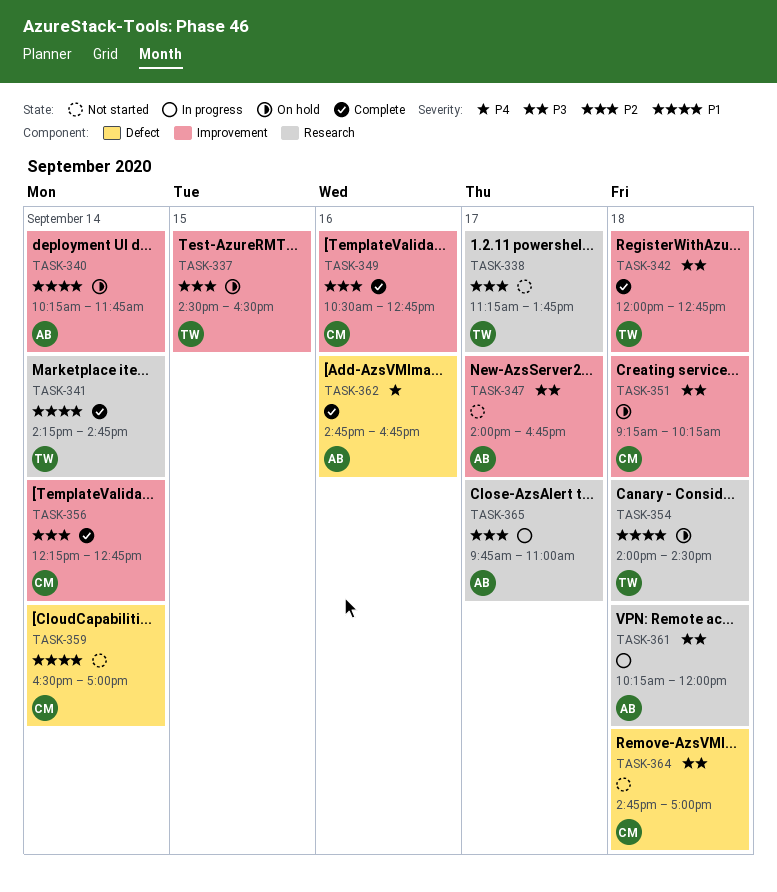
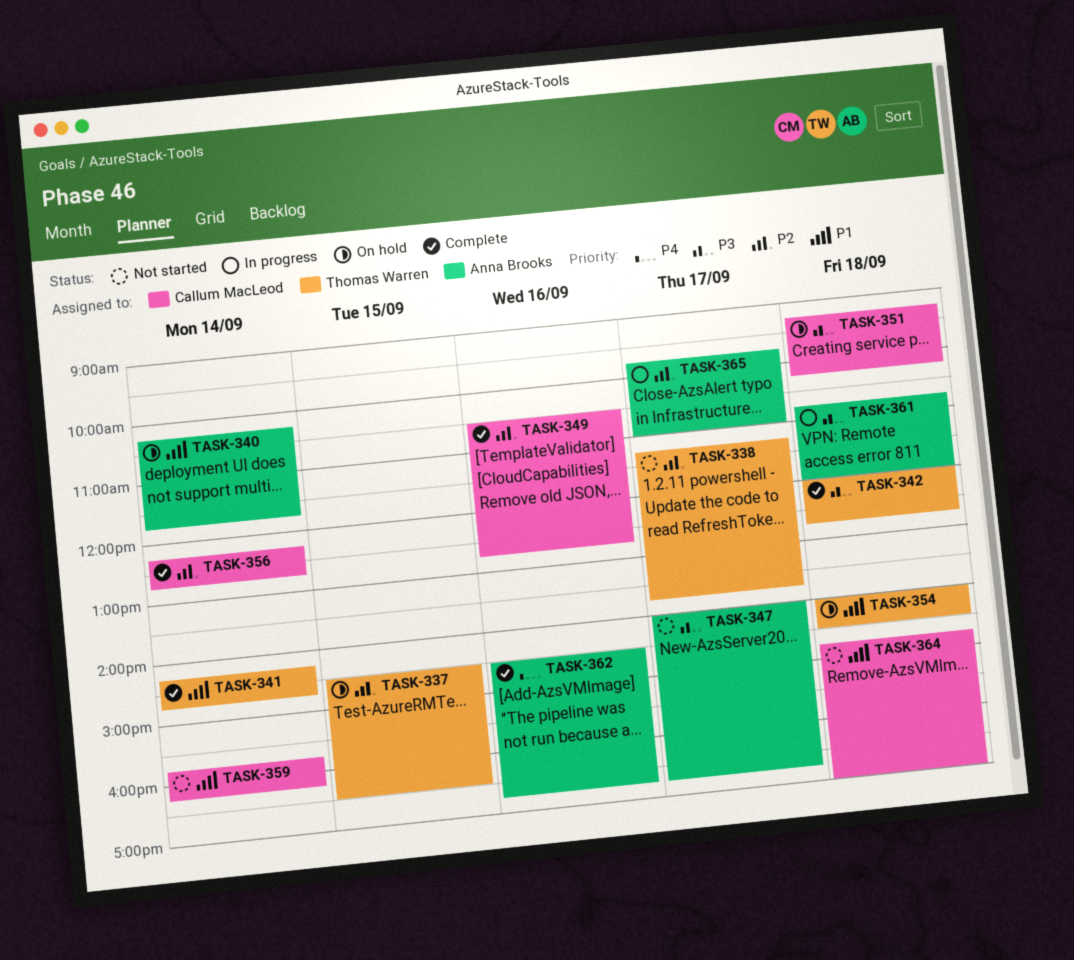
TASK-359, begins: 16:30 -> 15:45
TASK-359, ends: 17:00 -> 16:15
TASK-361, begins: 10:15 -> 10:45
TASK-362, begins: 14:45 -> 14:30
TASK-364, priority: P3 -> P1

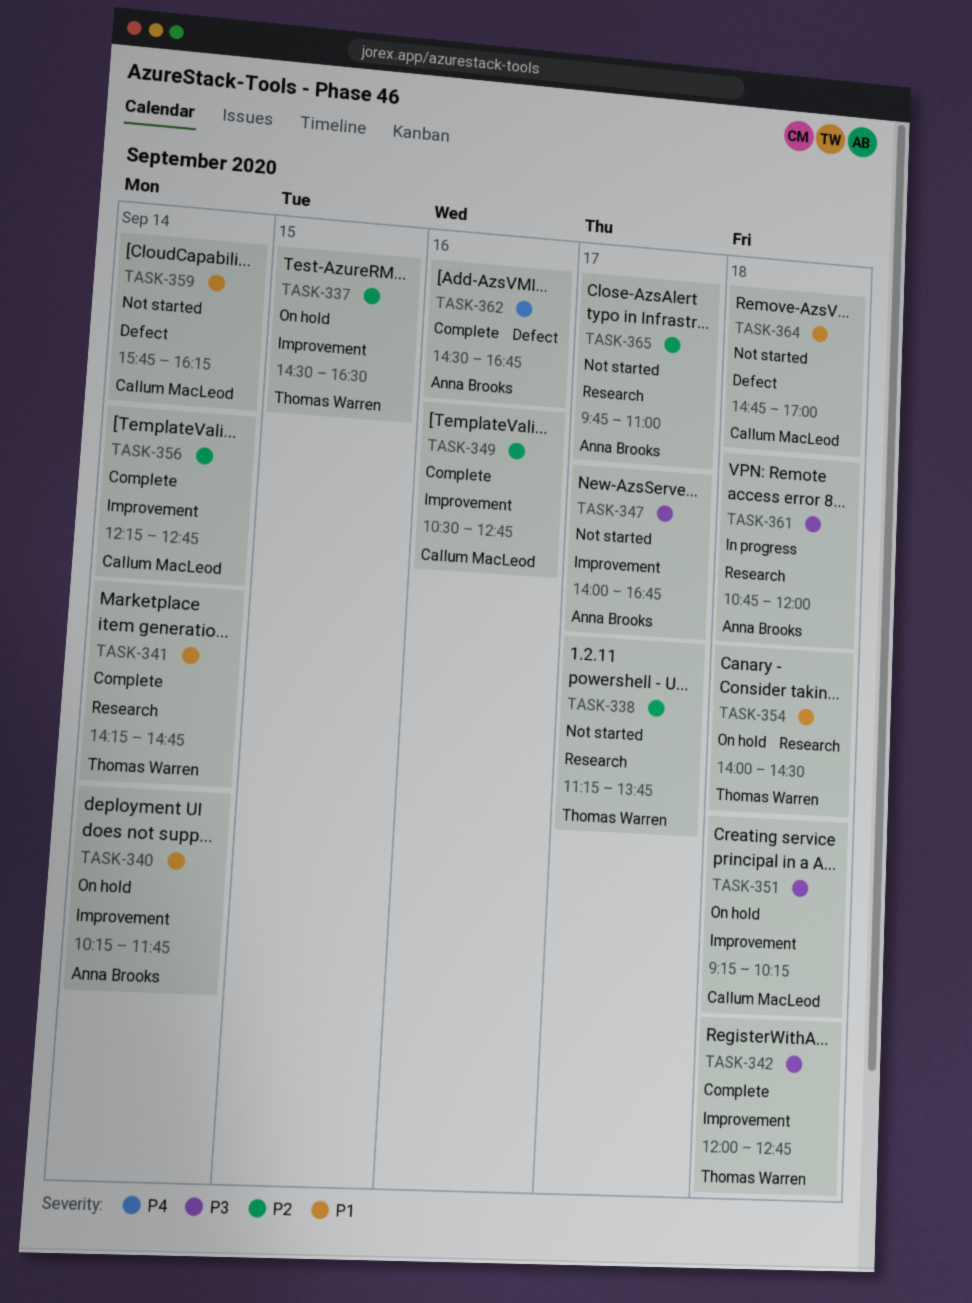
TASK-365, status: In progress -> Not started

